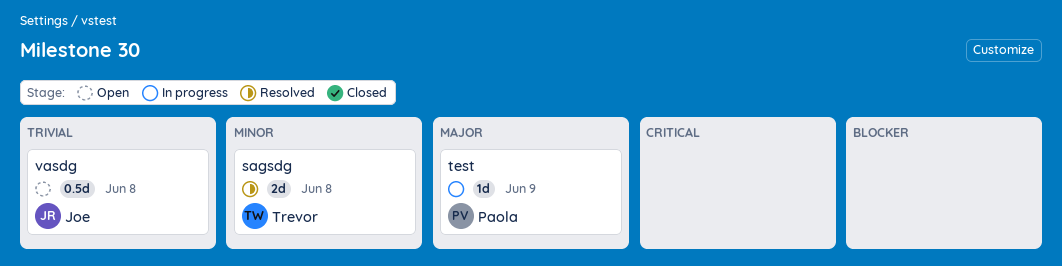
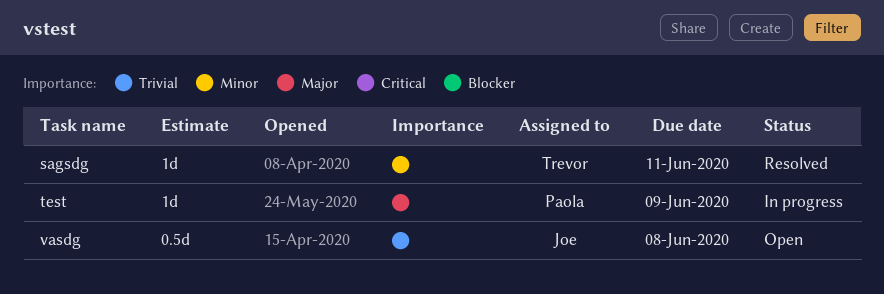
sagsdg, estimate: 2d -> 1d
sagsdg, due: Jun 8 -> Jun 11

